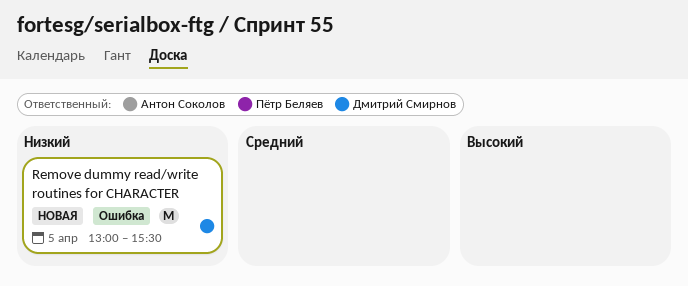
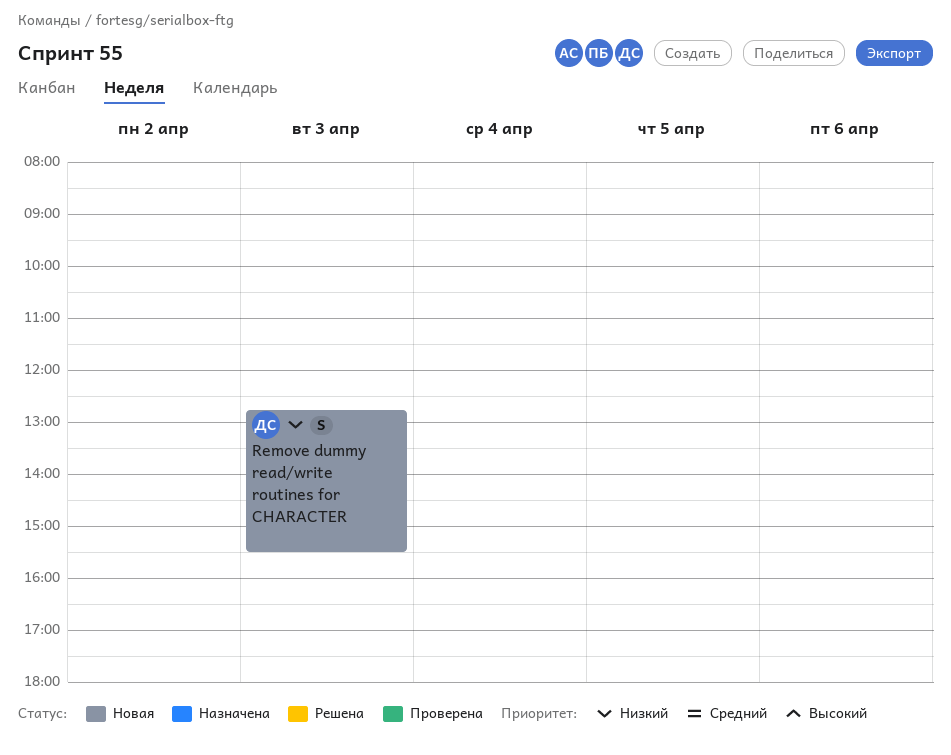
Remove dummy read/write routines for CHARACTER, estimate: M -> S
Remove dummy read/write routines for CHARACTER, day: Apr 5 -> Apr 3
Remove dummy read/write routines for CHARACTER, begins: 13:00 -> 12:45

